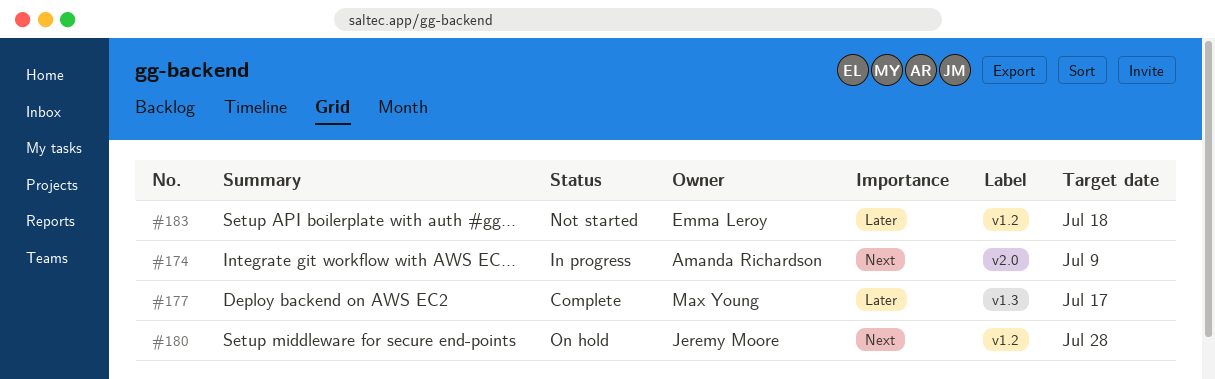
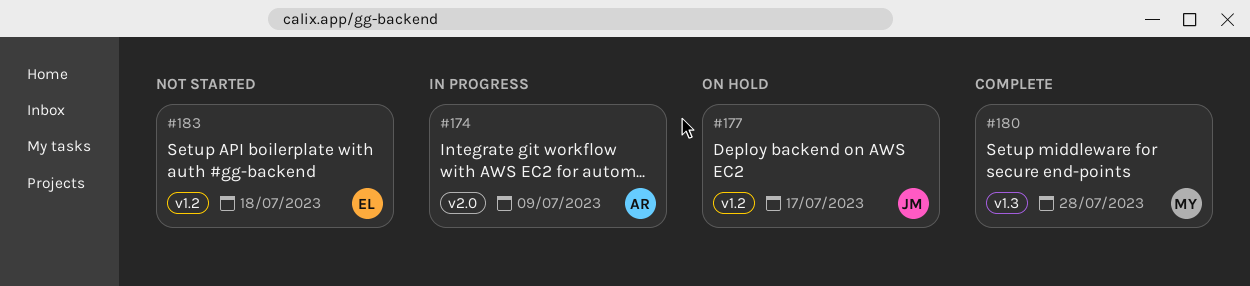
#177, status: Complete -> On hold
#177, owner: Max Young -> Jeremy Moore
#177, label: v1.3 -> v1.2
#180, status: On hold -> Complete
#180, owner: Jeremy Moore -> Max Young
#180, label: v1.2 -> v1.3

